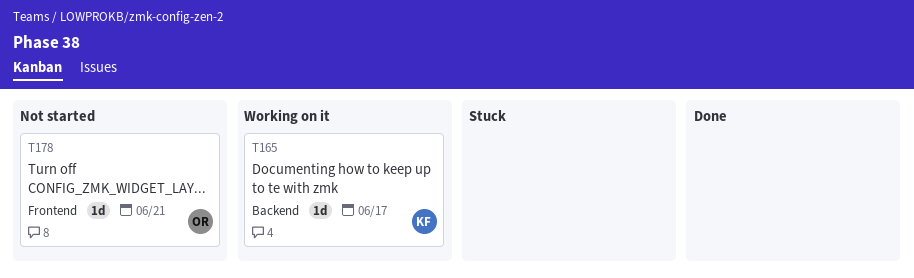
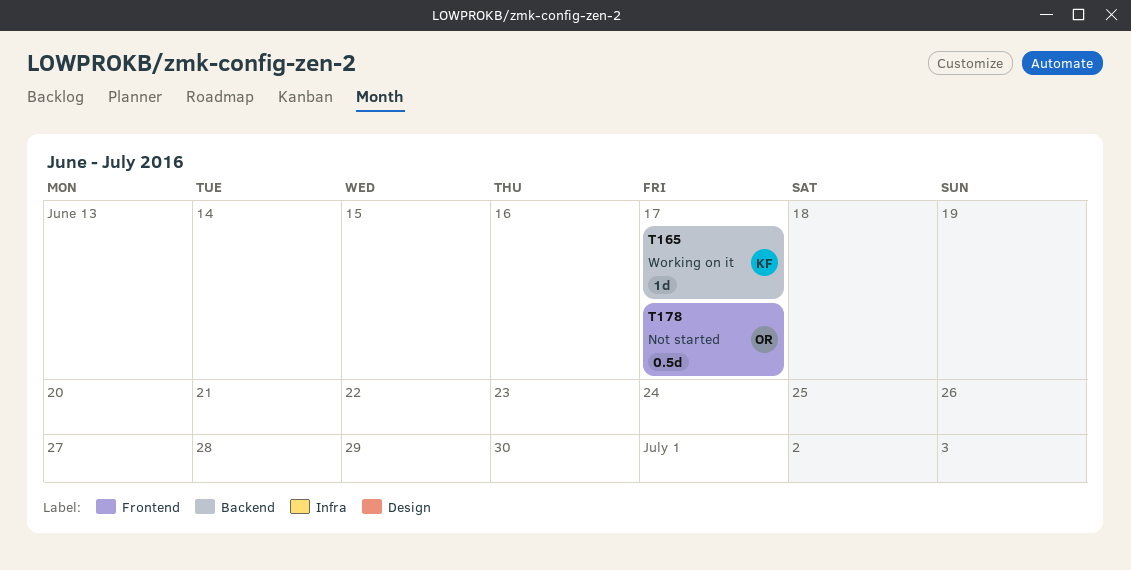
T178, estimate: 1d -> 0.5d
T178, due: Jun 21 -> Jun 17

